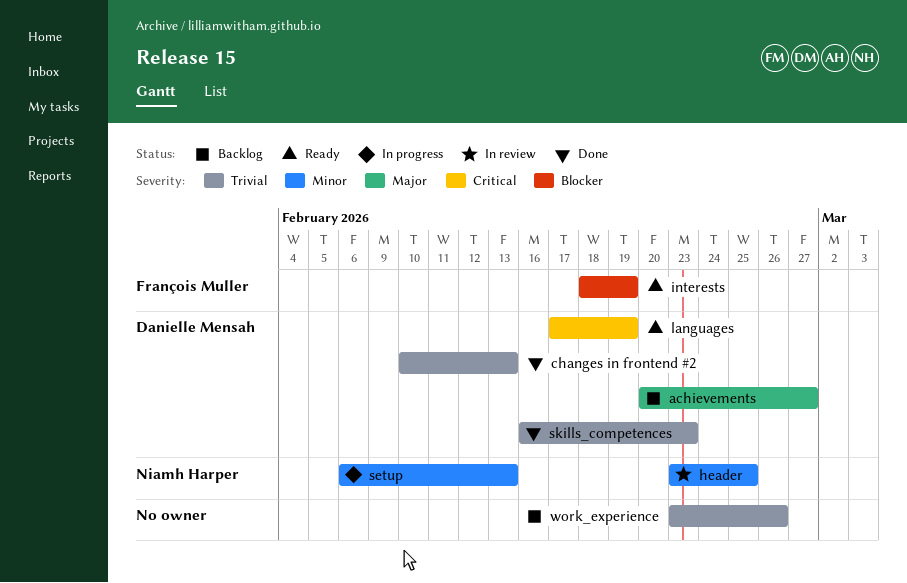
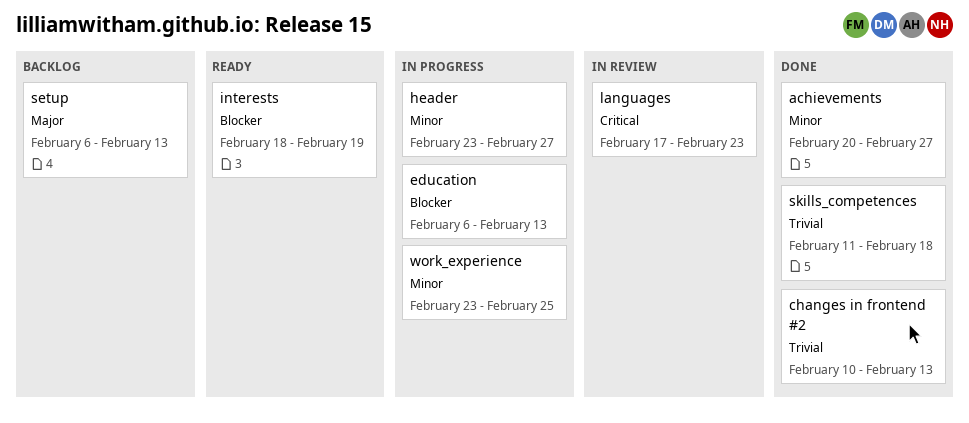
achievements, status: Backlog -> Done
achievements, priority: Major -> Minor
education: none -> present
header, status: In review -> In progress
header, due: Feb 25 -> Feb 27
languages, status: Ready -> In review
languages, due: Feb 19 -> Feb 23
setup, status: In progress -> Backlog
setup, priority: Minor -> Major
skills_competences, start: Feb 16 -> Feb 11
skills_competences, due: Feb 23 -> Feb 18
work_experience, status: Backlog -> In progress
work_experience, priority: Trivial -> Minor
work_experience, due: Feb 26 -> Feb 25

